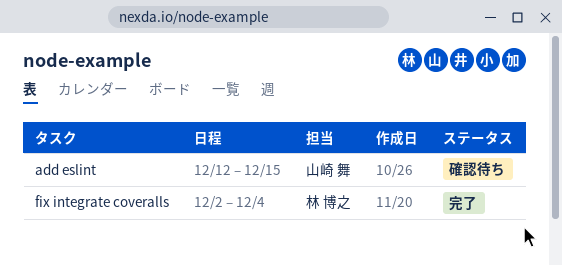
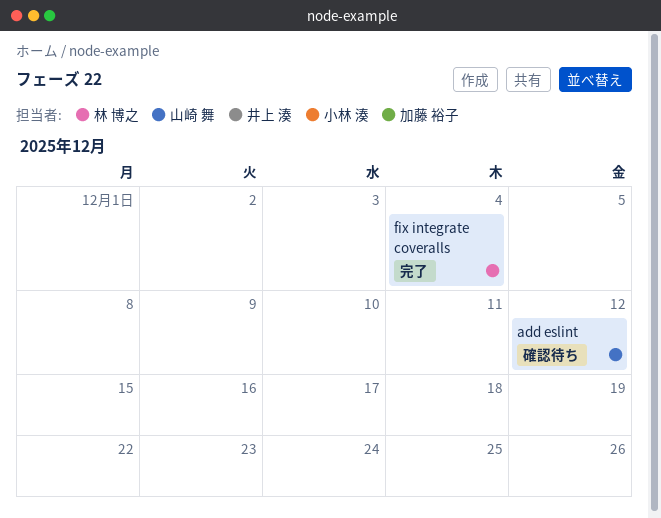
add eslint, due: Dec 15 -> Dec 12

